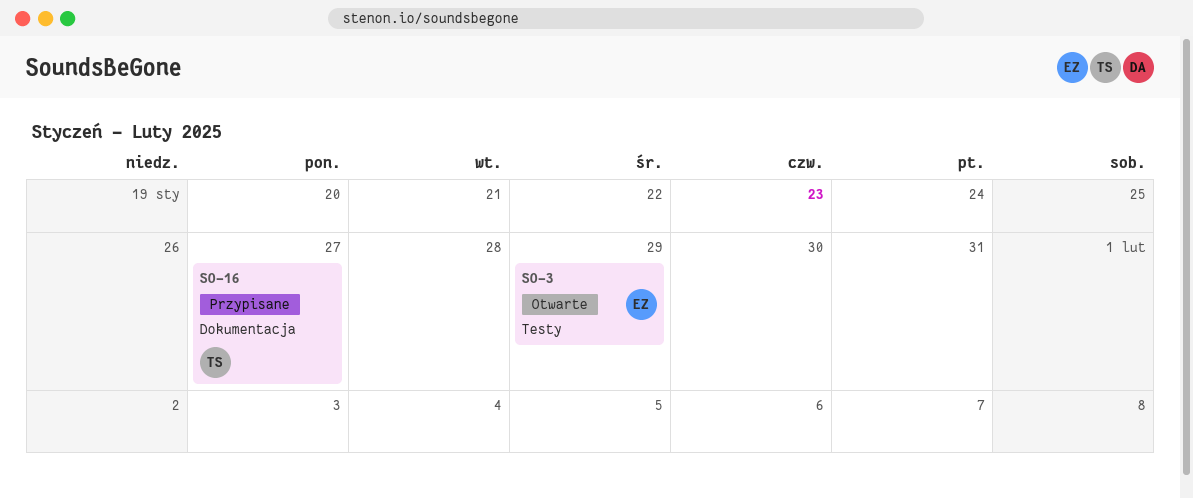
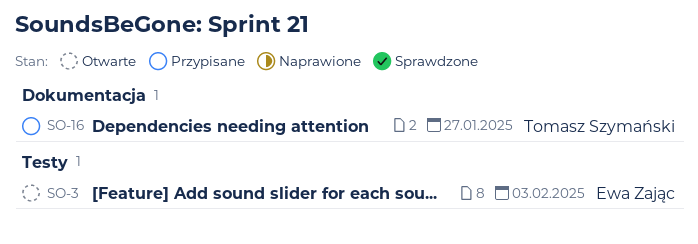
SO-3, due: Jan 29 -> Feb 3

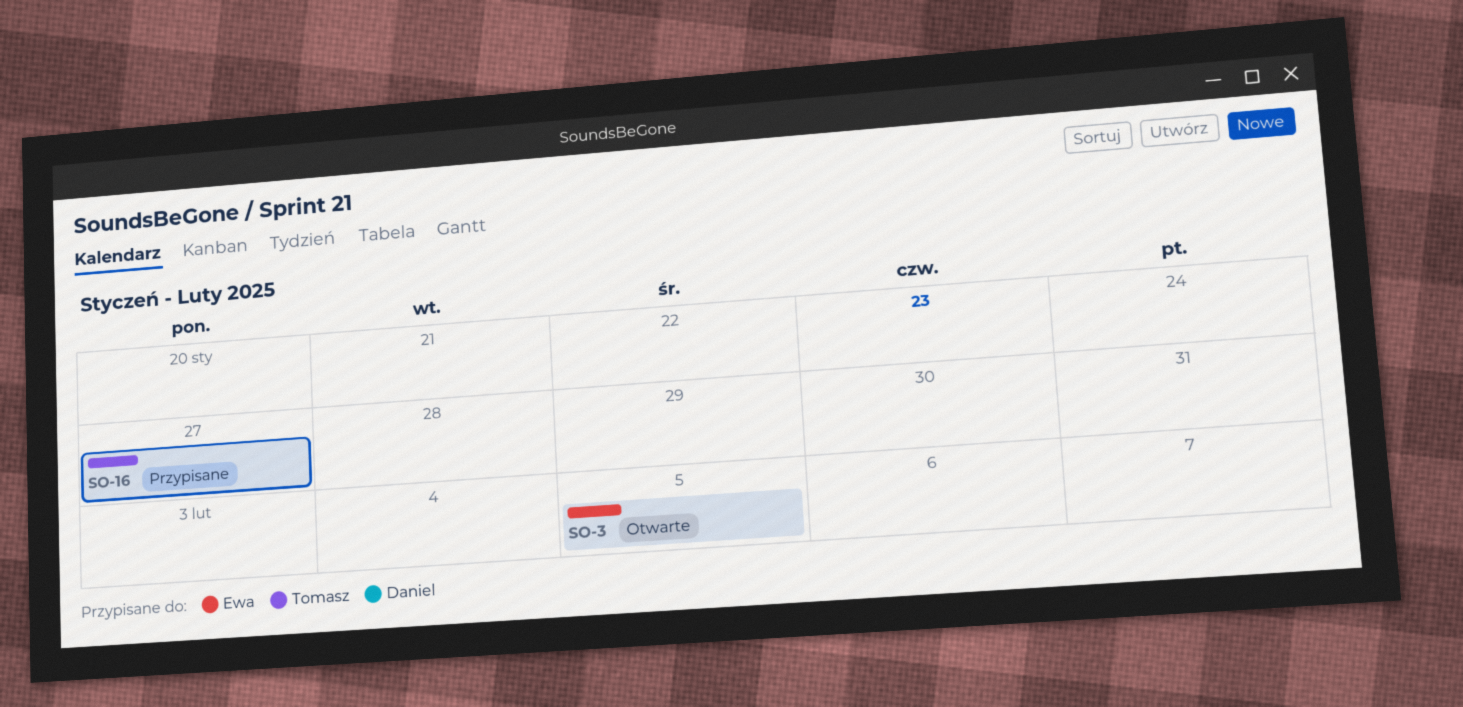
SO-3, due: Feb 3 -> Feb 5

